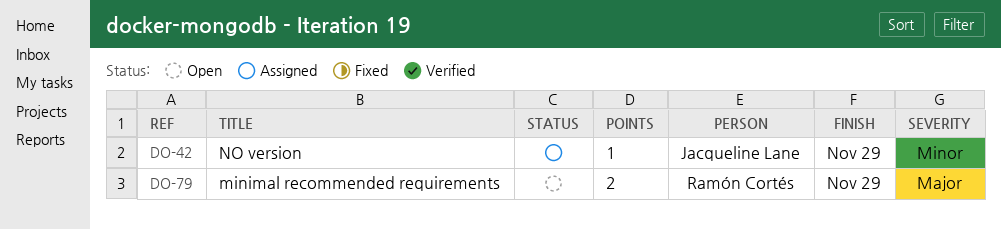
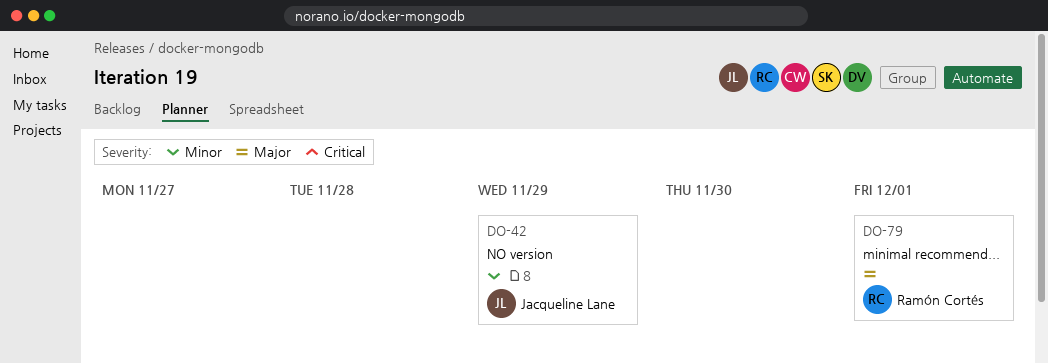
DO-79, due: Nov 29 -> Dec 1

